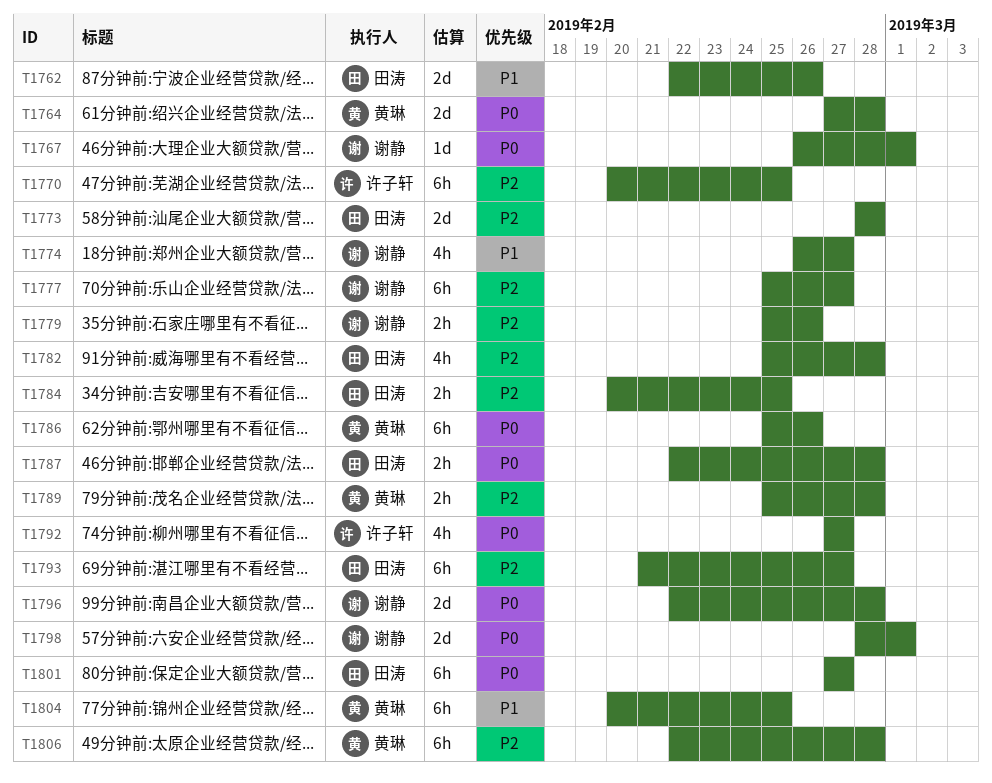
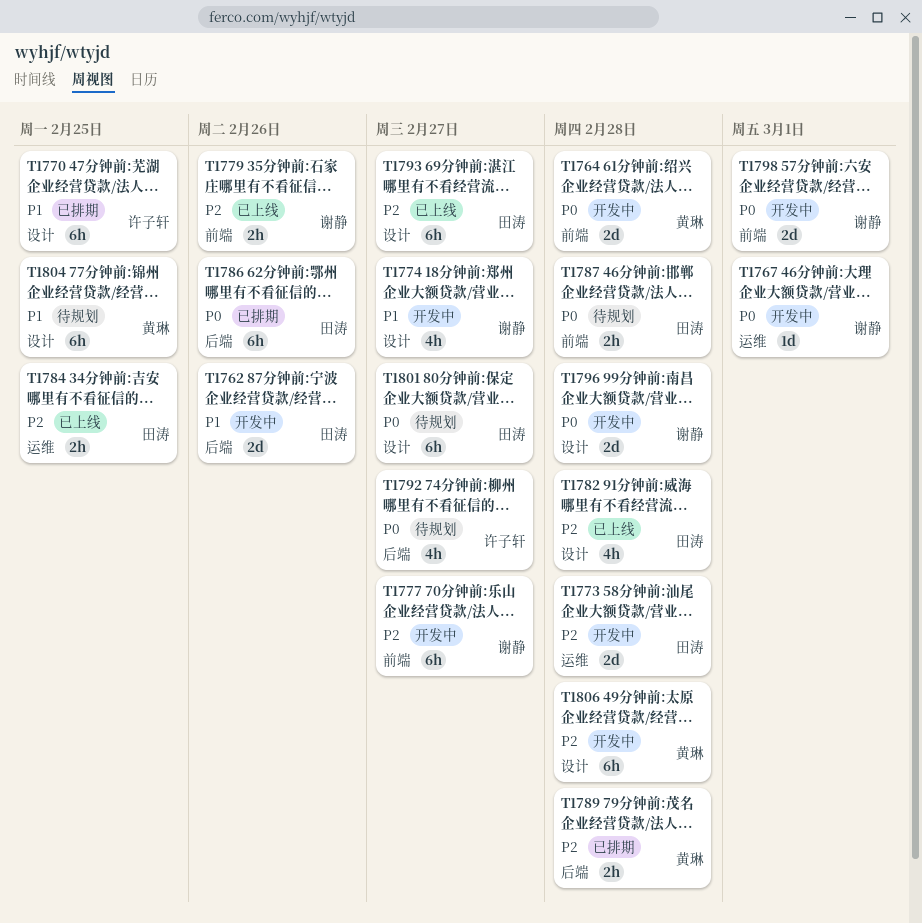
T1770, priority: P2 -> P1
T1786, owner: 黄琳 -> 田涛

